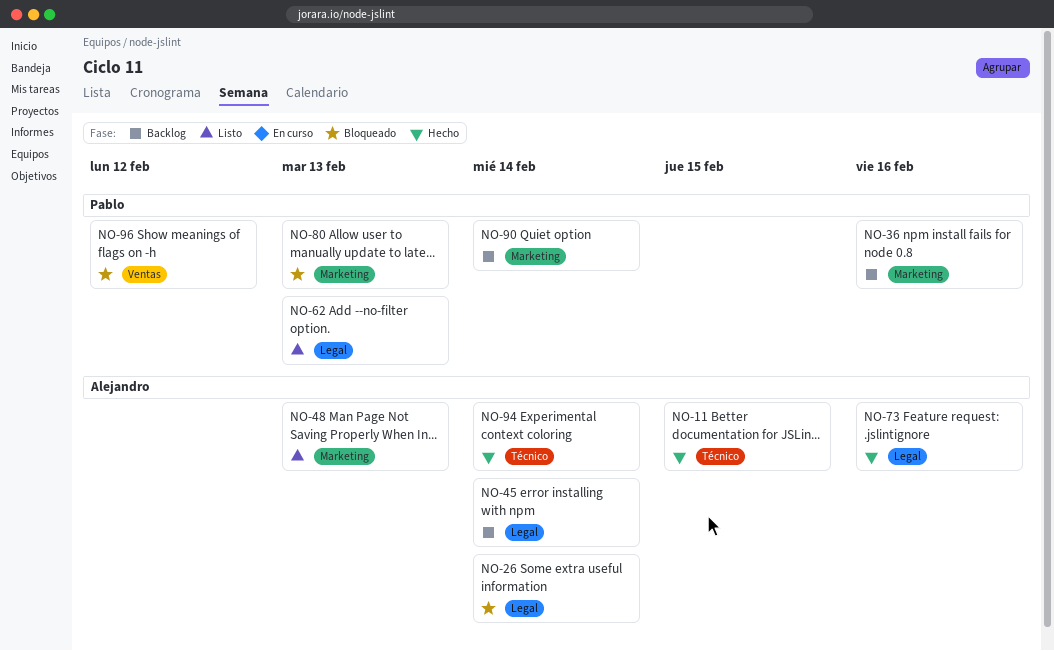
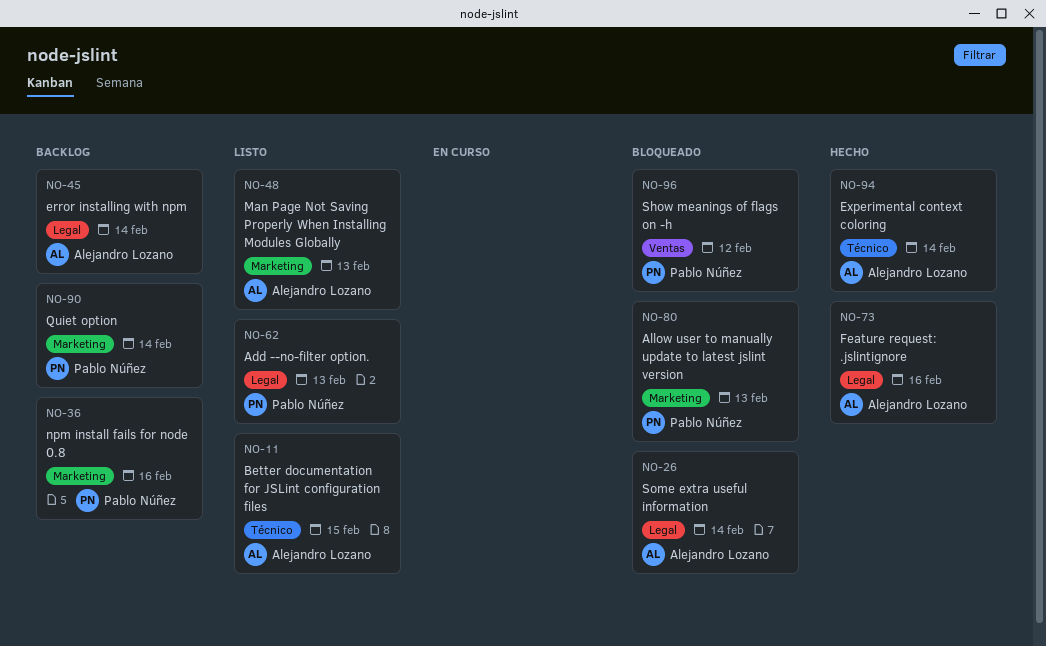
NO-11, status: Hecho -> Listo

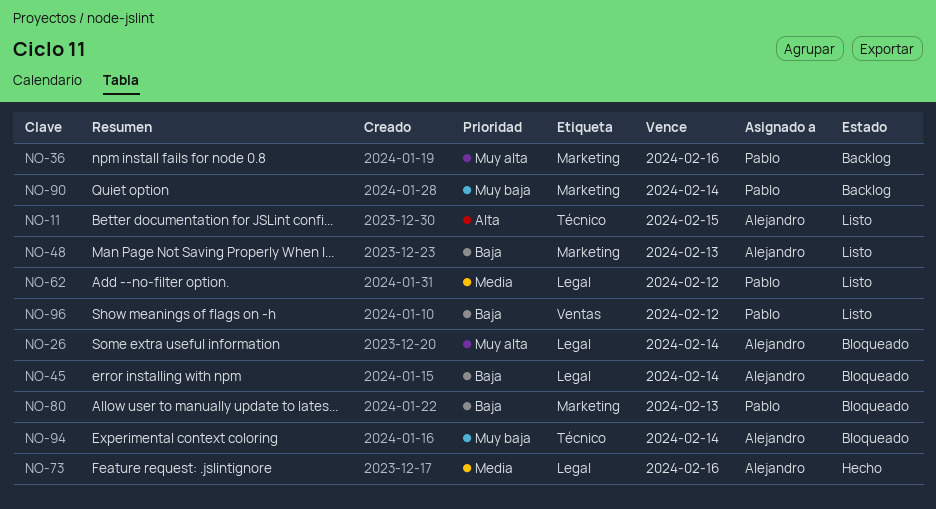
NO-45, status: Backlog -> Bloqueado
NO-62, due: Feb 13 -> Feb 12
NO-94, status: Hecho -> Bloqueado
NO-96, status: Bloqueado -> Listo

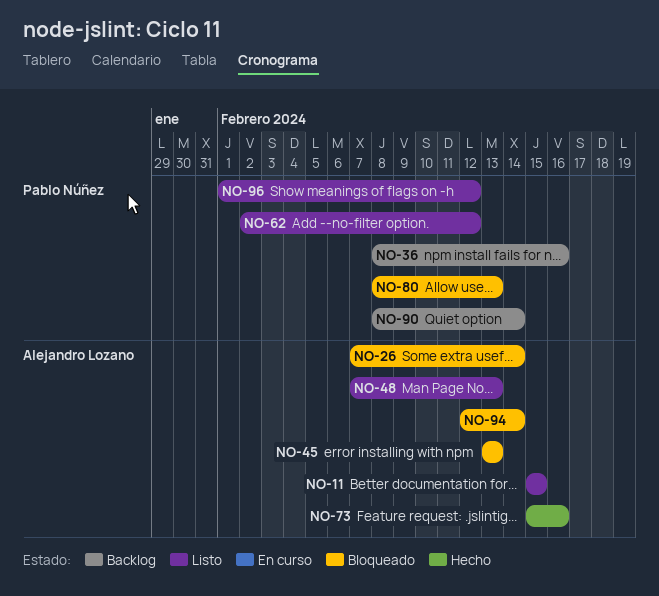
NO-45, due: Feb 14 -> Feb 13

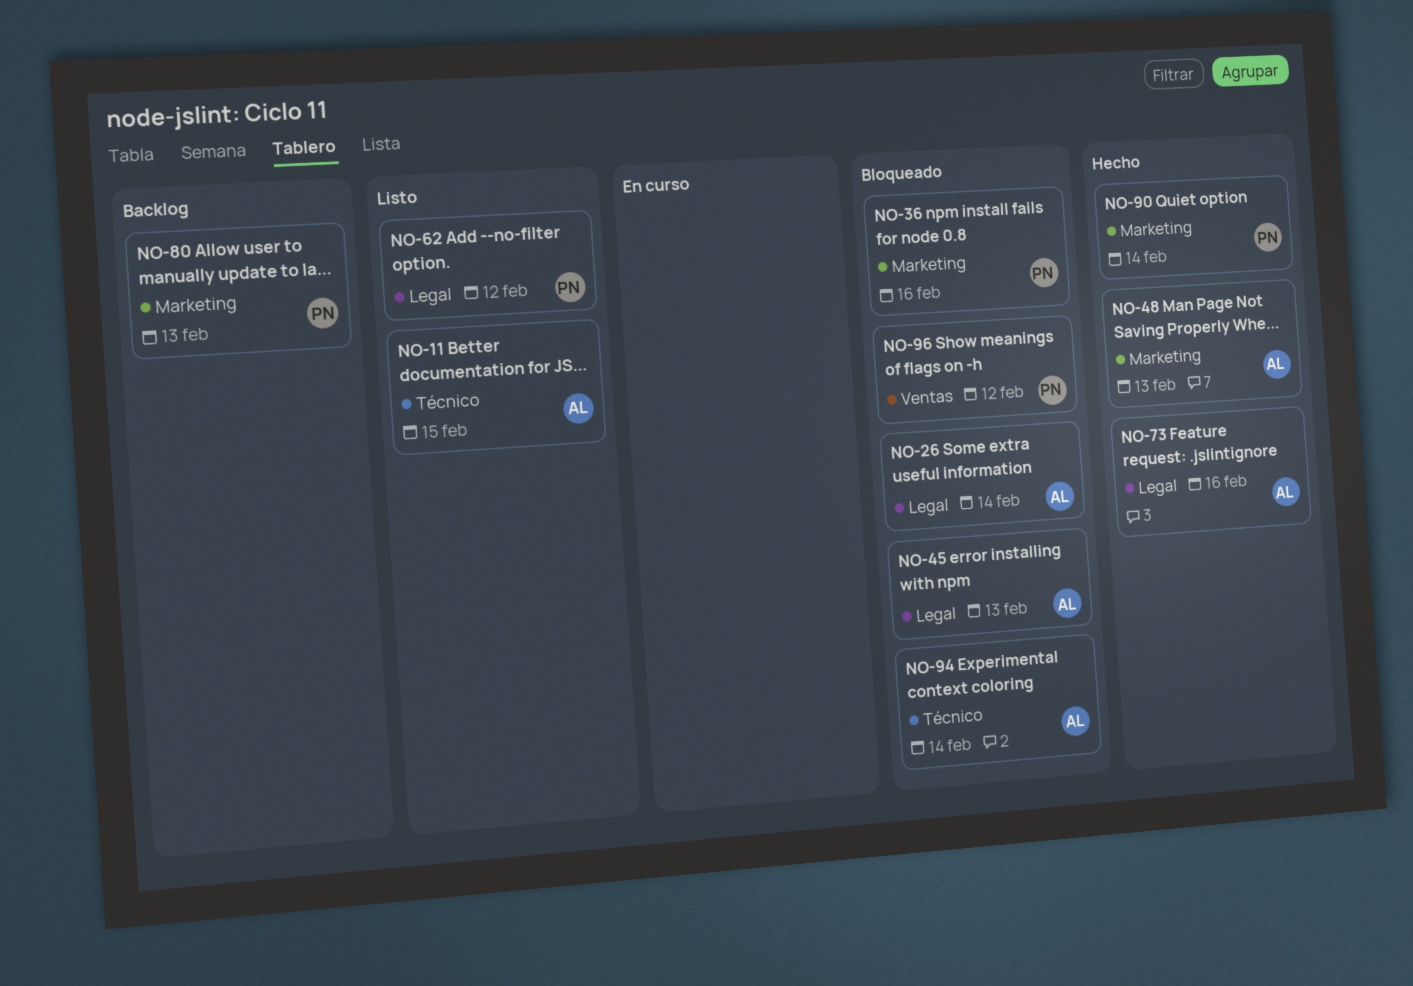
NO-36, status: Backlog -> Bloqueado
NO-48, status: Listo -> Hecho
NO-80, status: Bloqueado -> Backlog
NO-90, status: Backlog -> Hecho
NO-96, status: Listo -> Bloqueado

